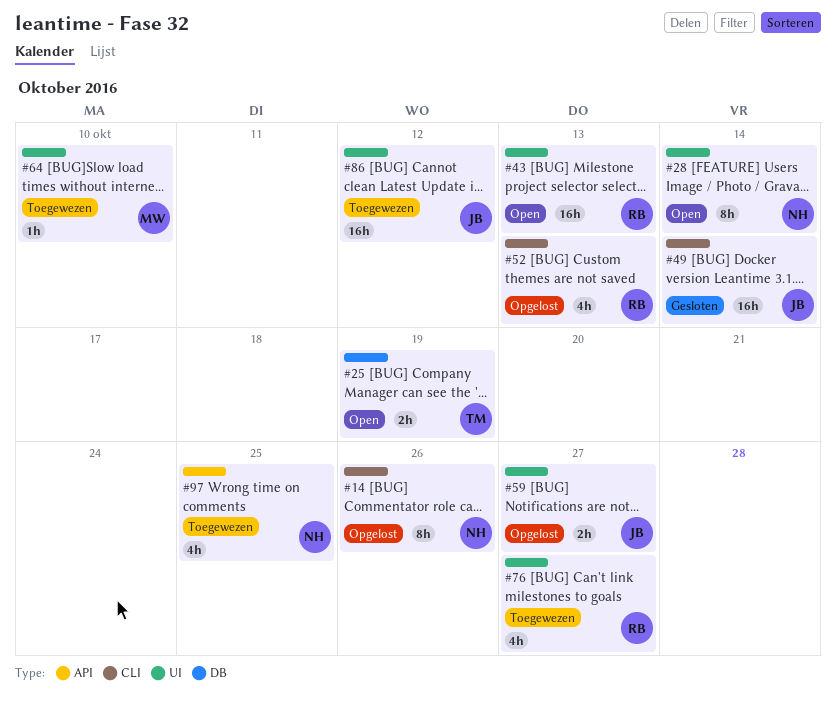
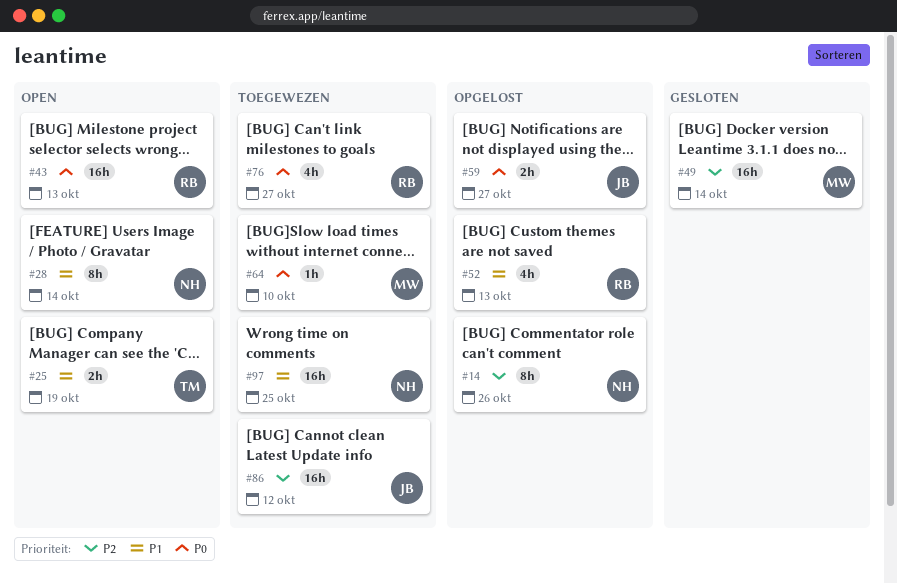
#49, owner: JB -> MW
#97, estimate: 4h -> 16h

